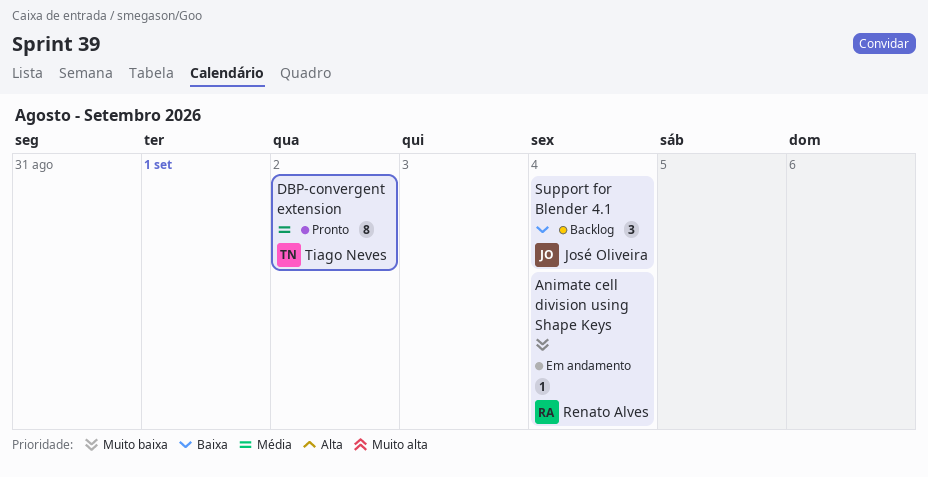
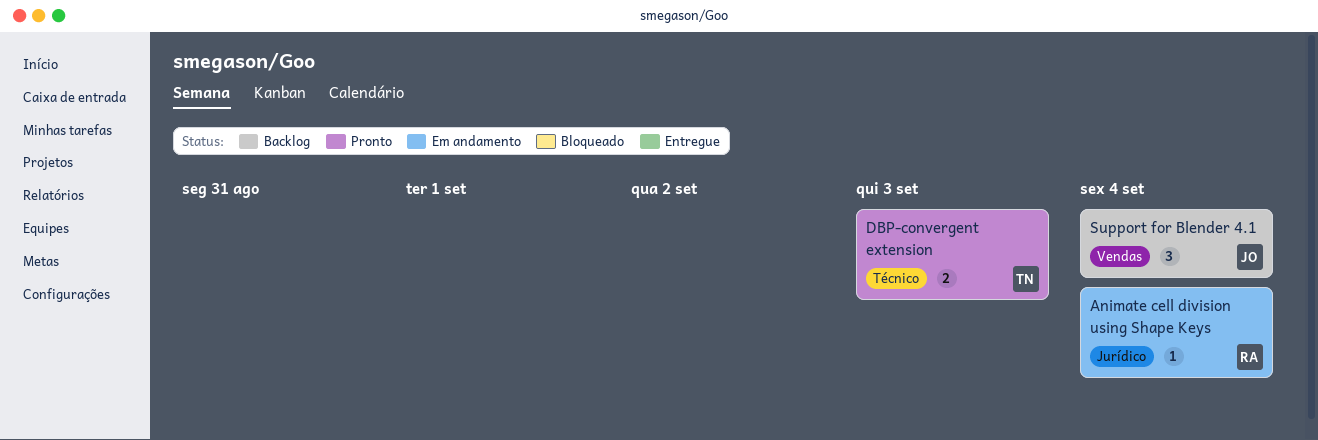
DBP-convergent extension, estimate: 8 -> 2
DBP-convergent extension, due: Sep 2 -> Sep 3

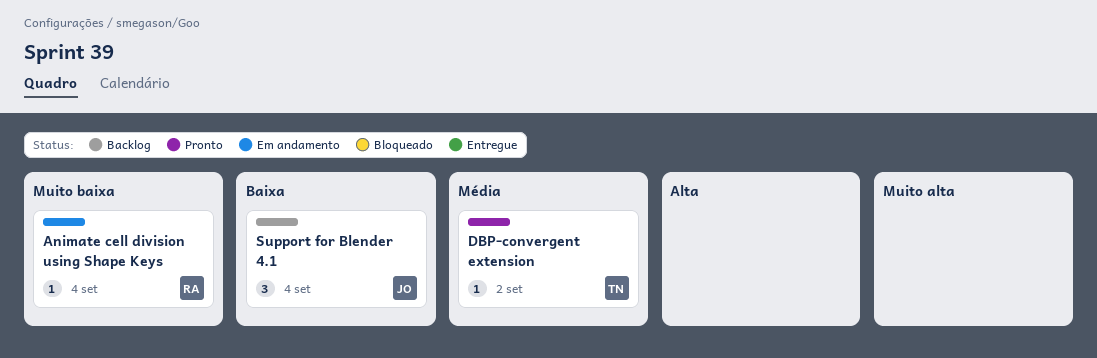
DBP-convergent extension, estimate: 2 -> 1
DBP-convergent extension, due: Sep 3 -> Sep 2

